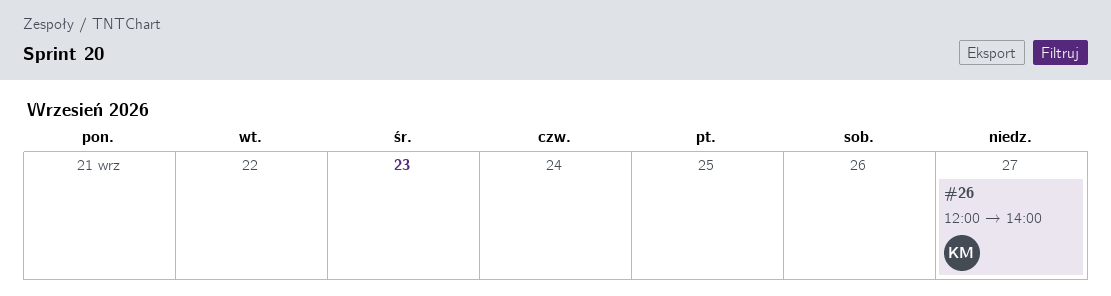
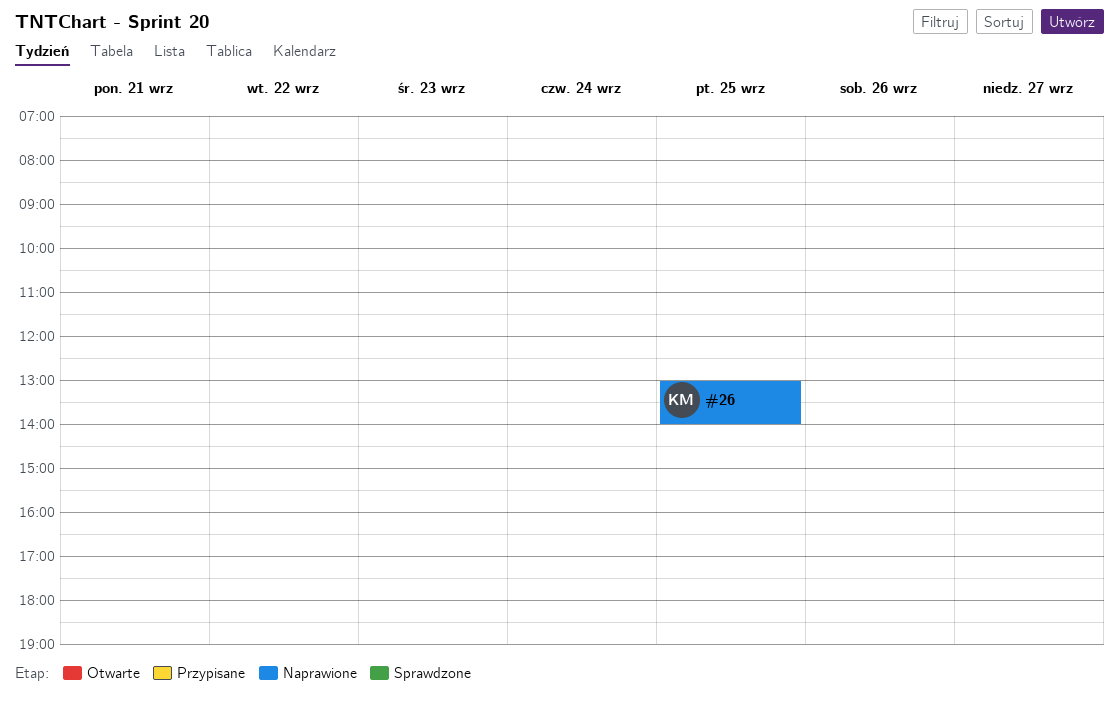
#26, day: Sep 27 -> Sep 25
#26, begins: 12:00 -> 13:00

